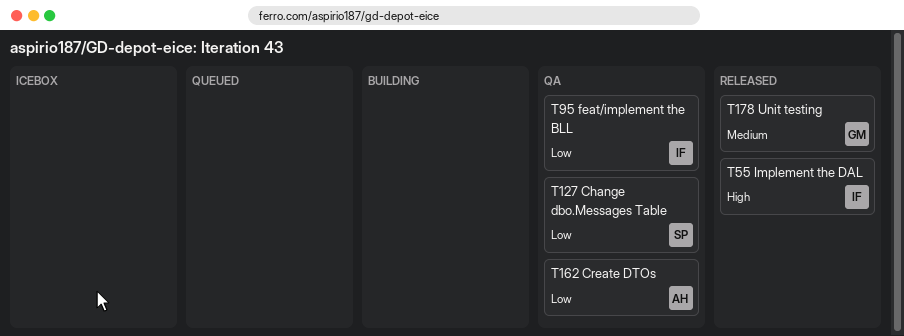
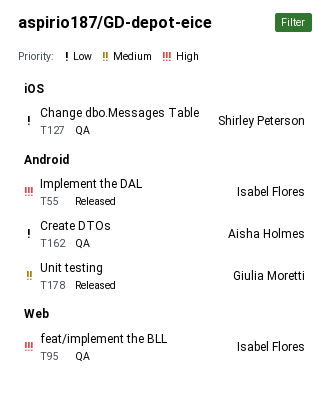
T95, priority: Low -> High

